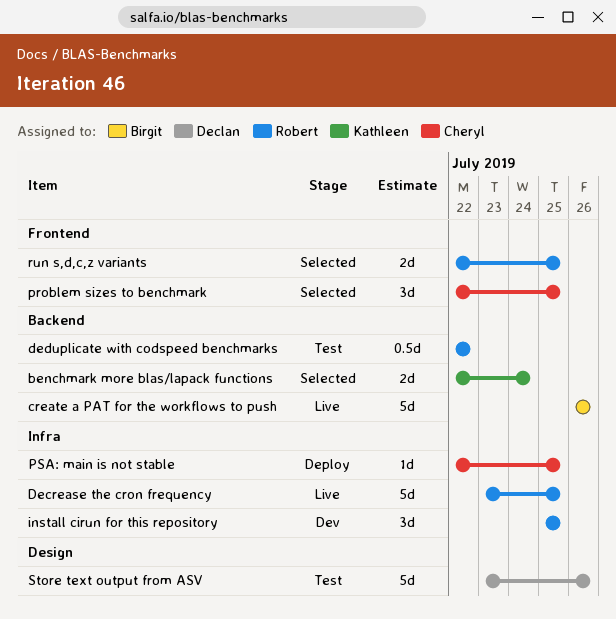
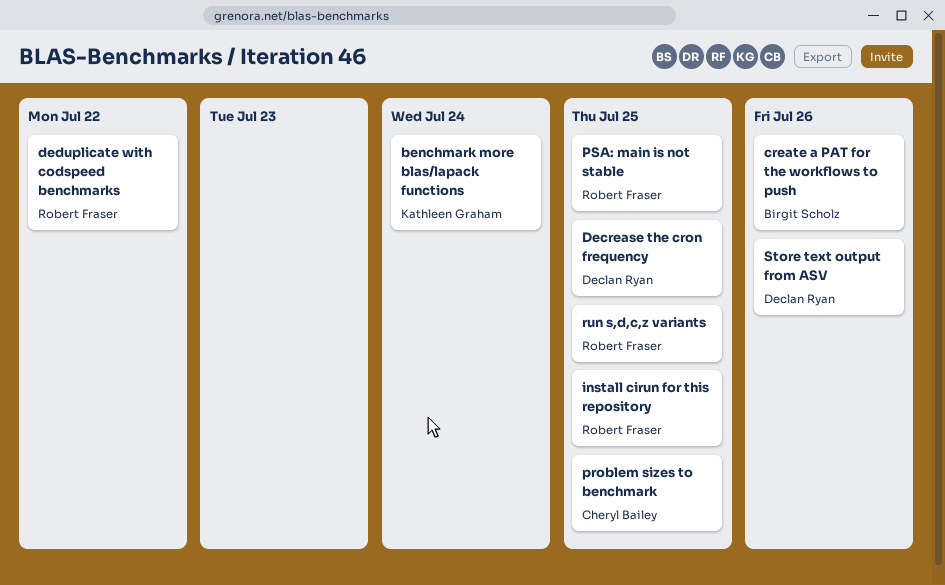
Decrease the cron frequency, owner: Robert Fraser -> Declan Ryan
PSA: main is not stable, owner: Cheryl Bailey -> Robert Fraser

